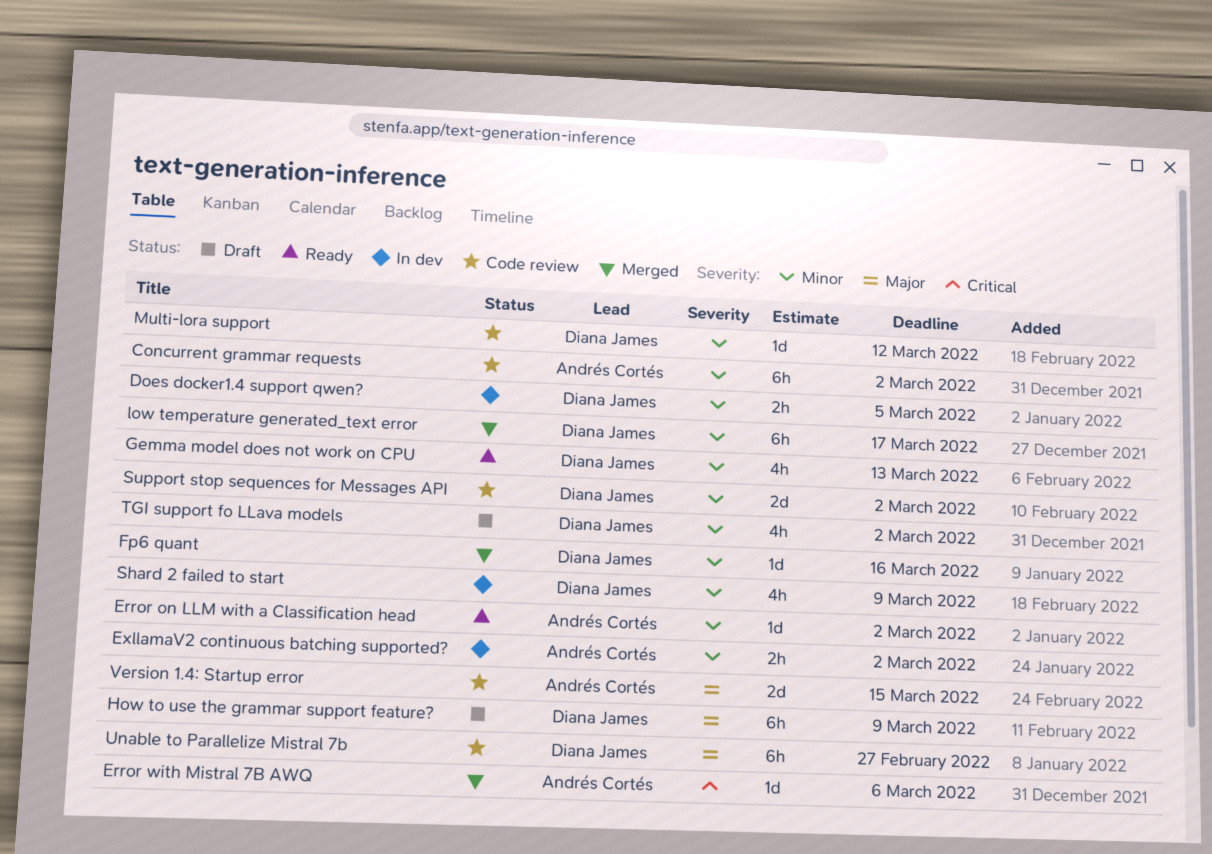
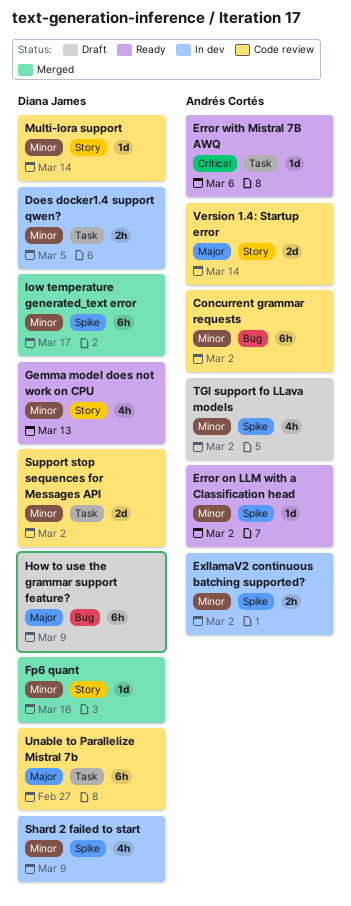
Error with Mistral 7B AWQ, status: Merged -> Ready
Multi-lora support, due: Mar 12 -> Mar 14
TGI support fo LLava models, owner: Diana James -> Andrés Cortés
Version 1.4: Startup error, due: Mar 15 -> Mar 14

